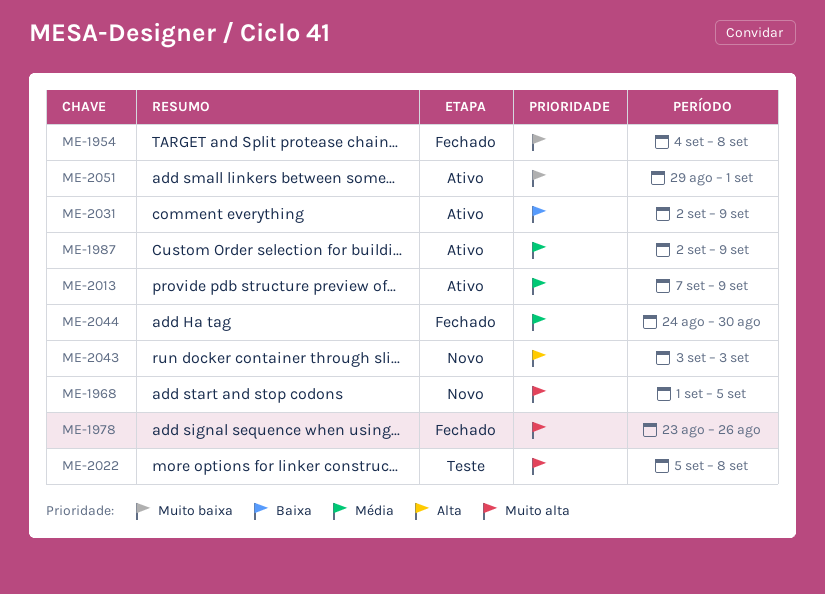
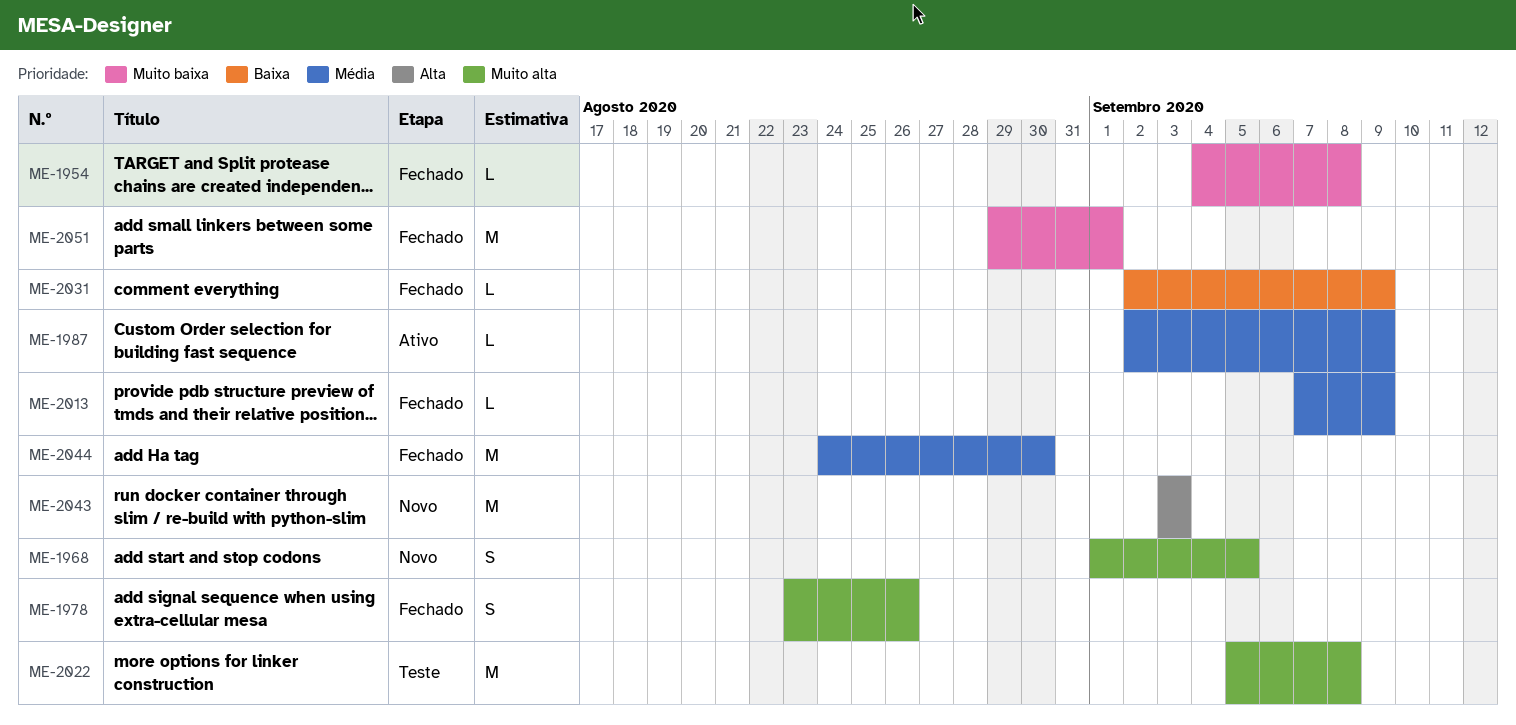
ME-2013, status: Ativo -> Fechado
ME-2031, status: Ativo -> Fechado
ME-2051, status: Ativo -> Fechado

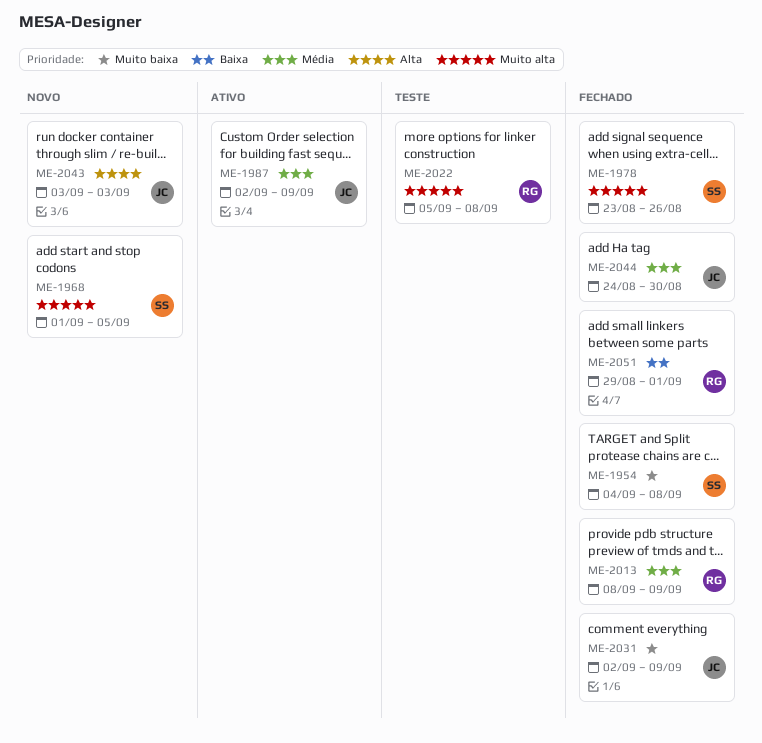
ME-2013, start: Sep 7 -> Sep 8
ME-2031, priority: Baixa -> Muito baixa
ME-2051, priority: Muito baixa -> Baixa

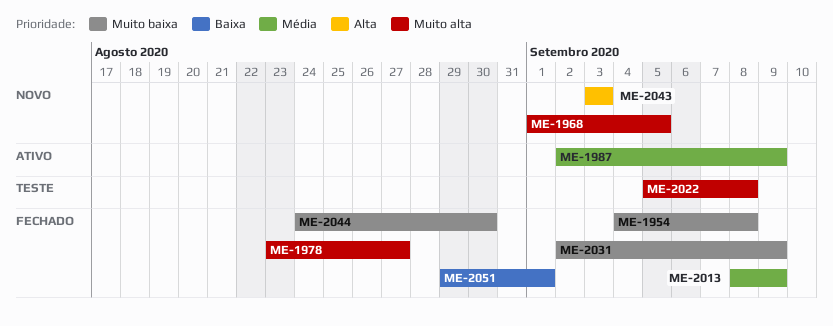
ME-1978, due: Aug 26 -> Aug 27
ME-2044, priority: Média -> Muito baixa

